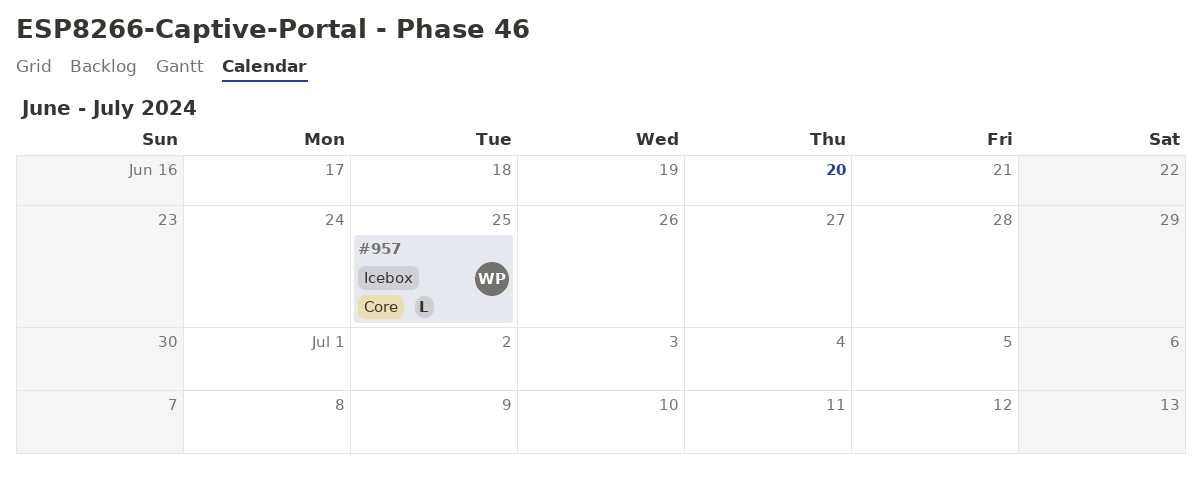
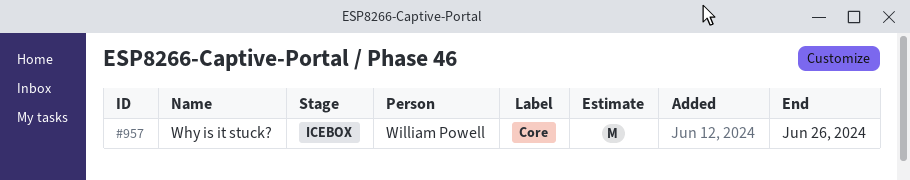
#957, estimate: L -> M
#957, due: Jun 25 -> Jun 26

